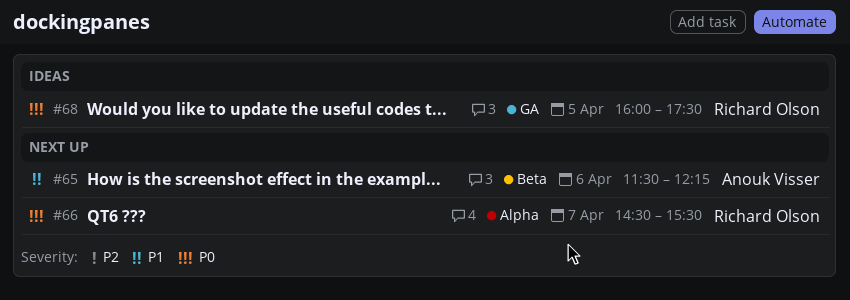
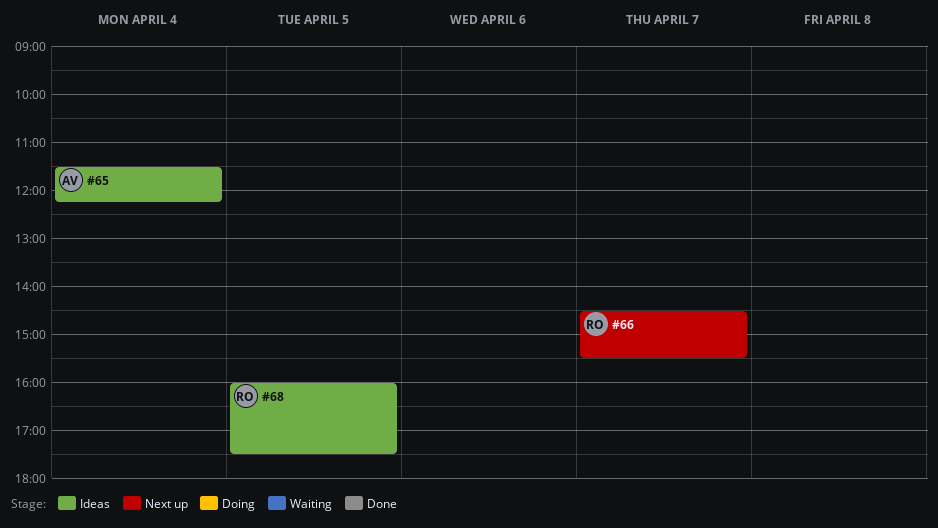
#65, status: Next up -> Ideas
#65, day: Apr 6 -> Apr 4

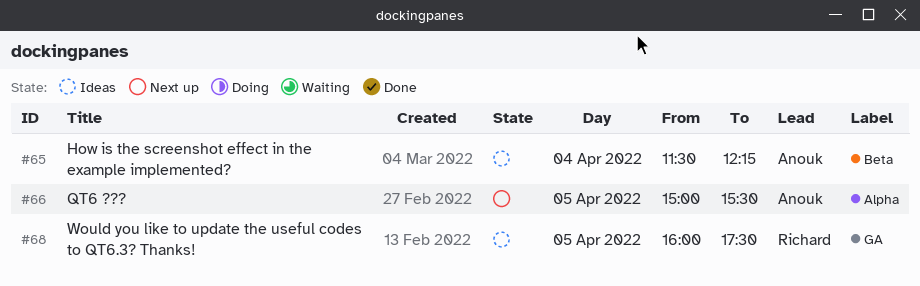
#66, owner: Richard -> Anouk
#66, day: Apr 7 -> Apr 5
#66, begins: 14:30 -> 15:00

